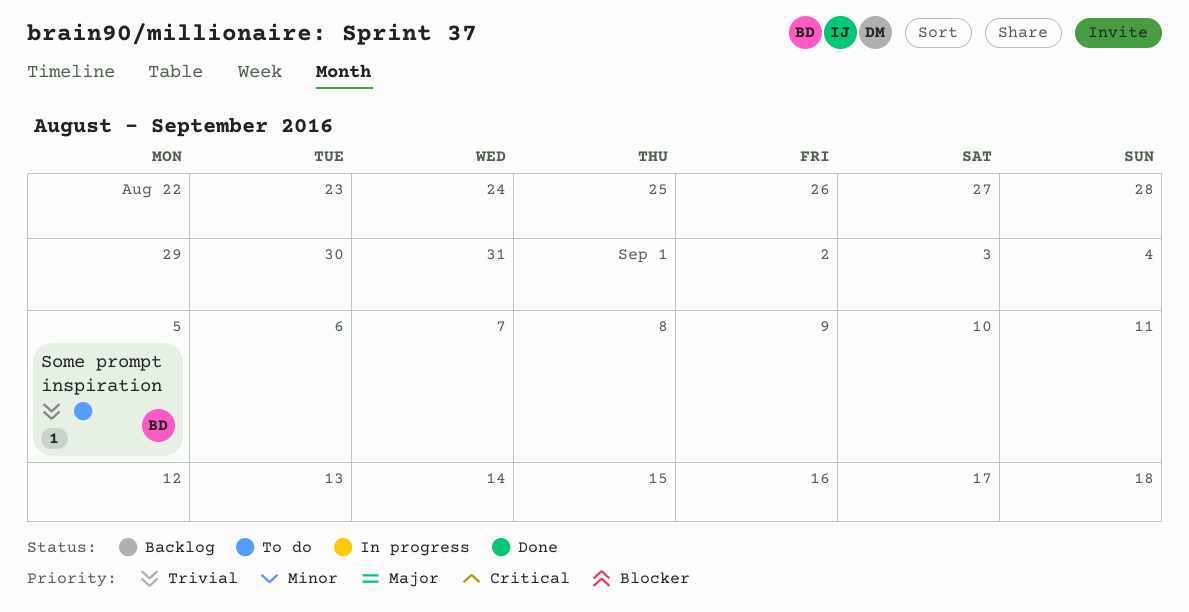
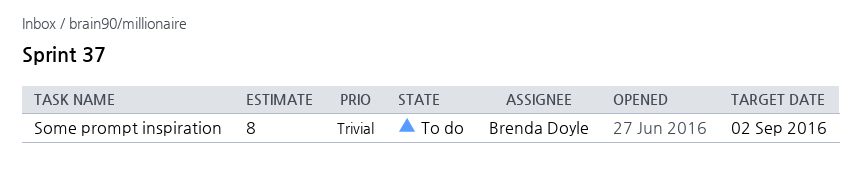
Some prompt inspiration, estimate: 1 -> 8
Some prompt inspiration, due: Sep 5 -> Sep 2

